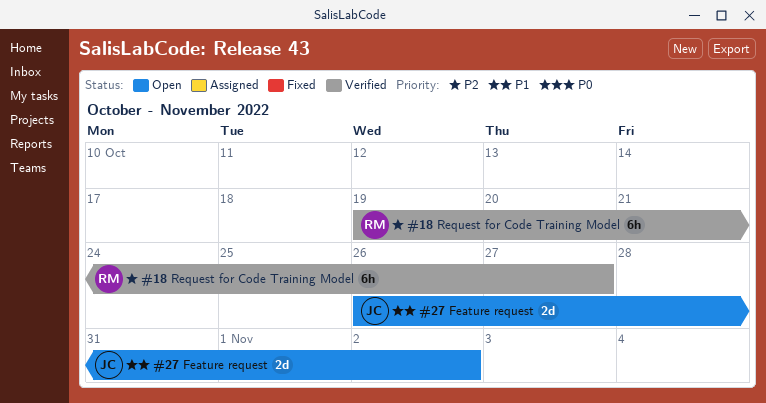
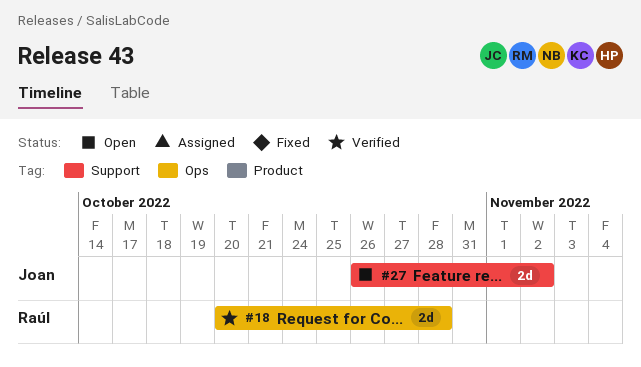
#18, estimate: 6h -> 2d
#18, start: Oct 19 -> Oct 20
#18, due: Oct 27 -> Oct 28

